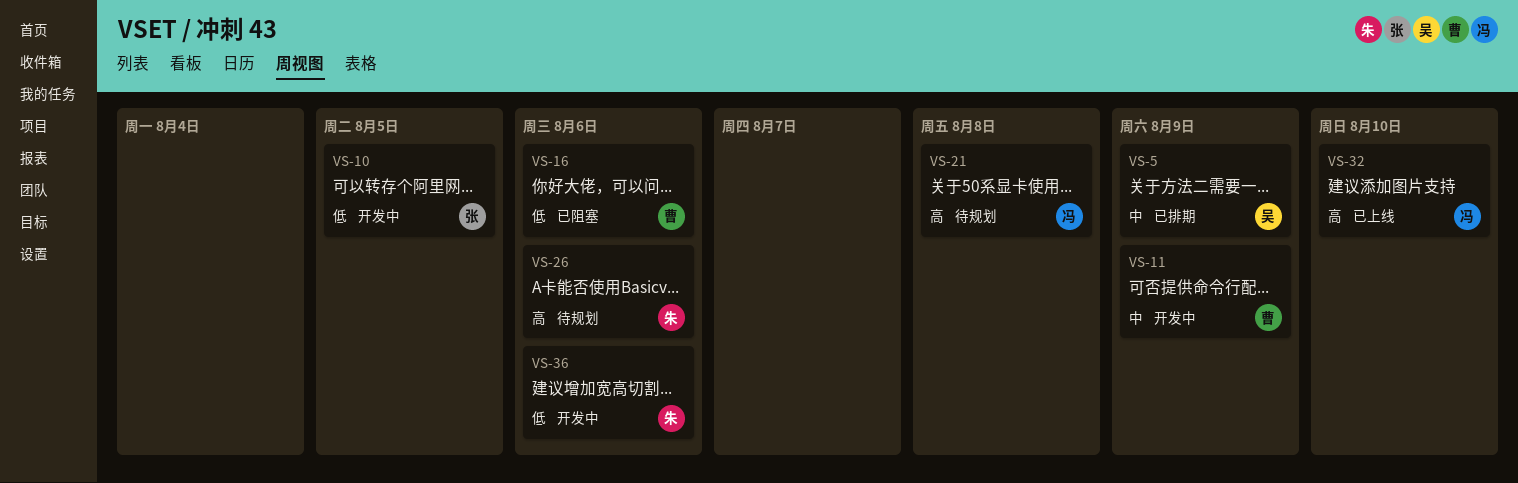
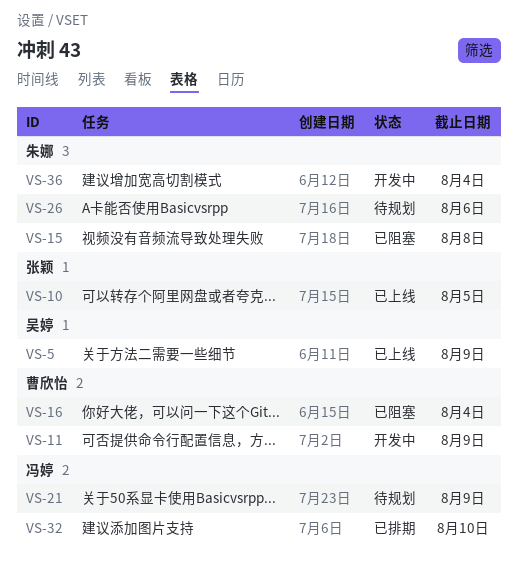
VS-5, status: 已排期 -> 已上线
VS-10, status: 开发中 -> 已上线
VS-15: none -> present
VS-16, due: Aug 6 -> Aug 4
VS-21, due: Aug 8 -> Aug 9
VS-32, status: 已上线 -> 已排期
VS-36, due: Aug 6 -> Aug 4

